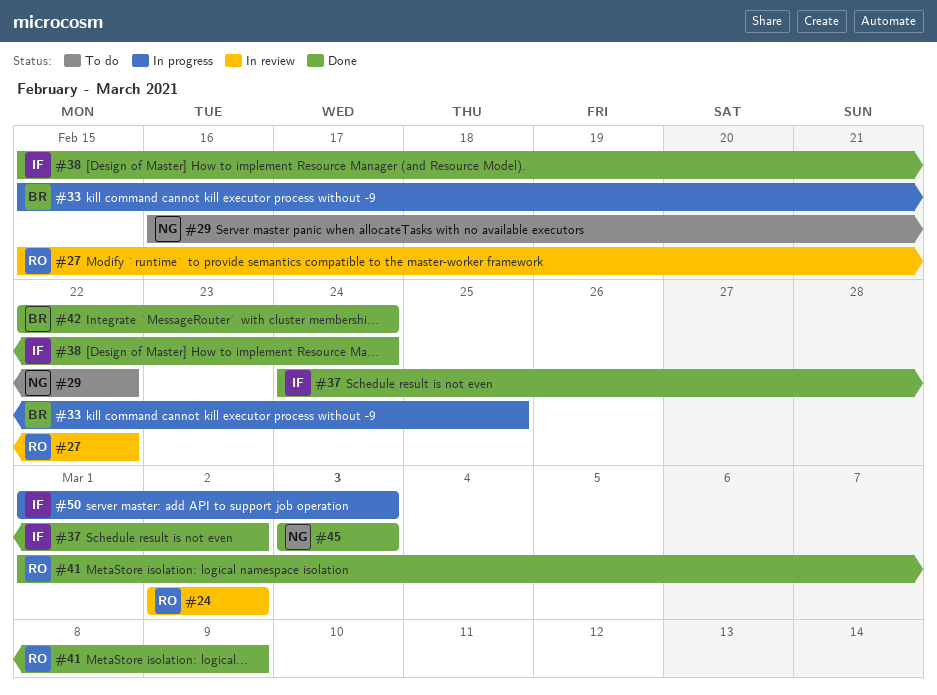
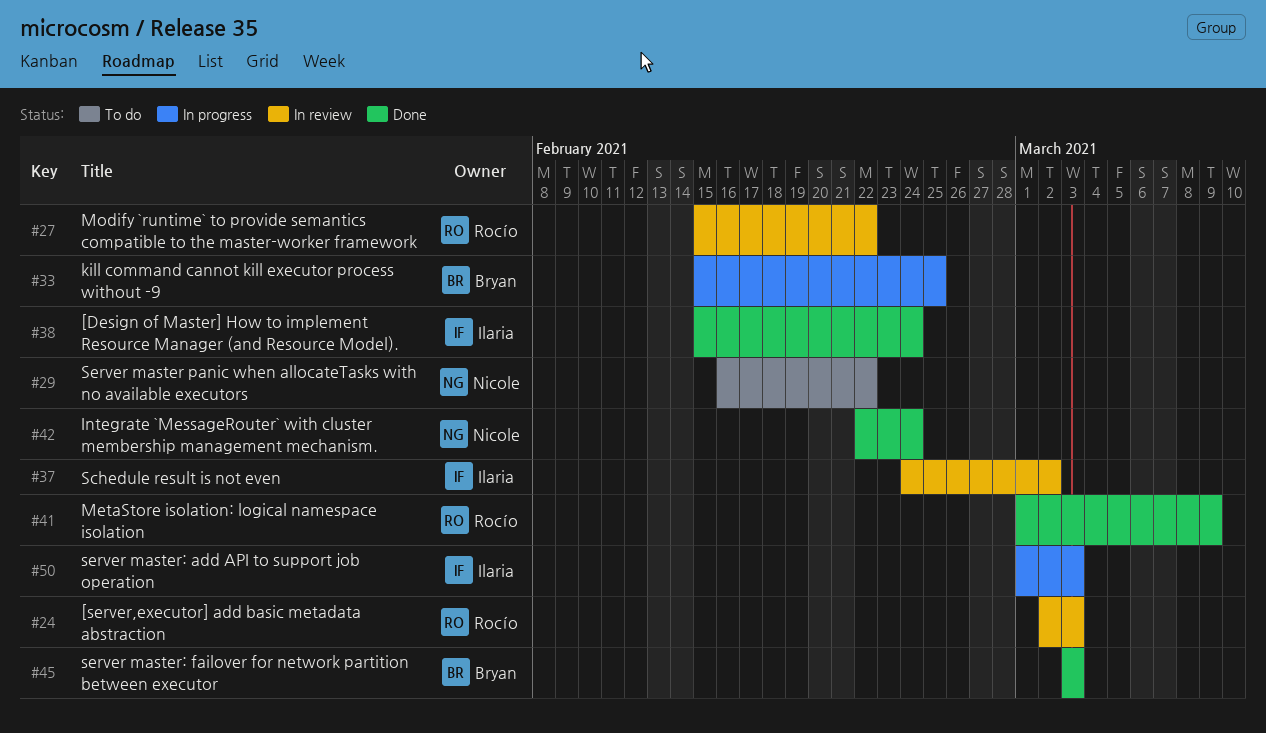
#24, due: Mar 2 -> Mar 3
#37, status: Done -> In review
#42, owner: Bryan -> Nicole
#45, owner: Nicole -> Bryan

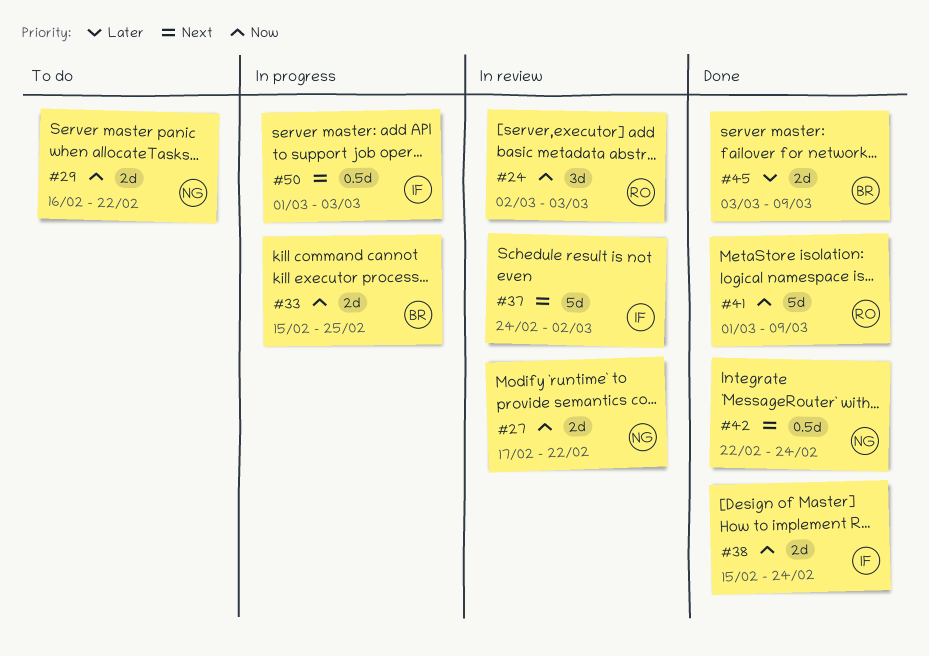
#27, owner: Rocío -> Nicole
#27, start: Feb 15 -> Feb 17
#45, due: Mar 3 -> Mar 9

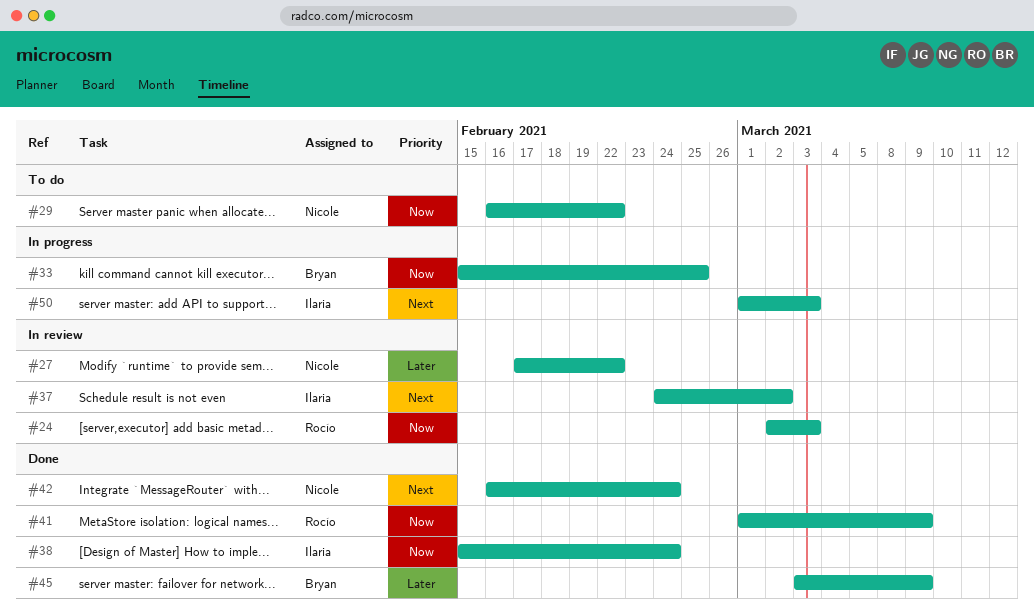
#27, priority: Now -> Later
#42, start: Feb 22 -> Feb 16

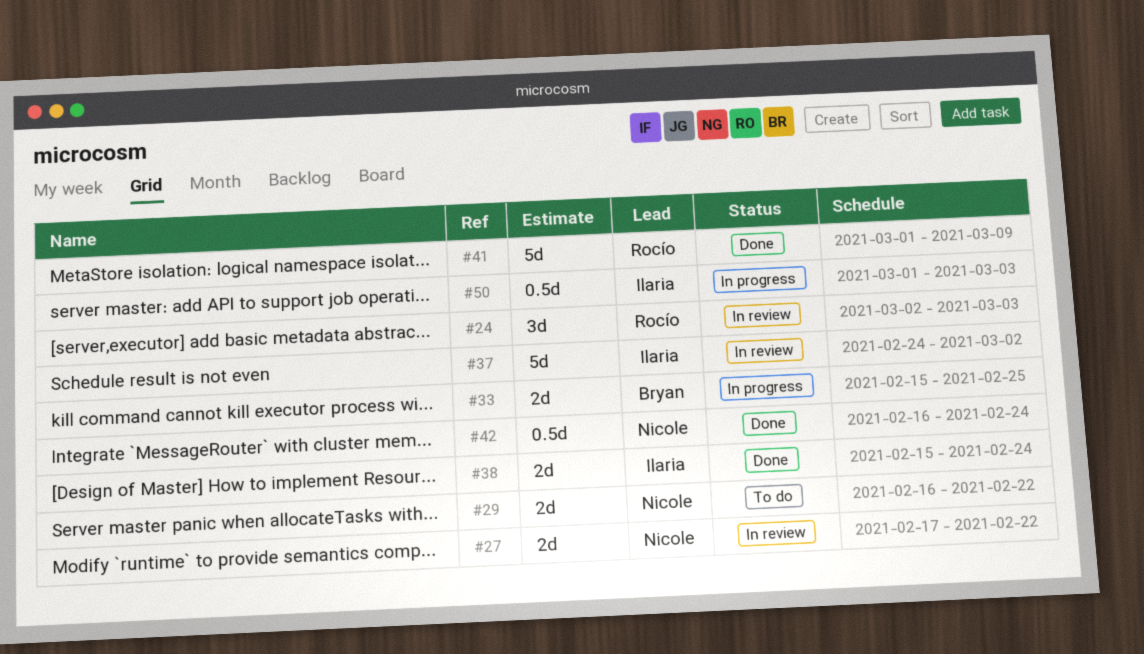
#45: present -> none

